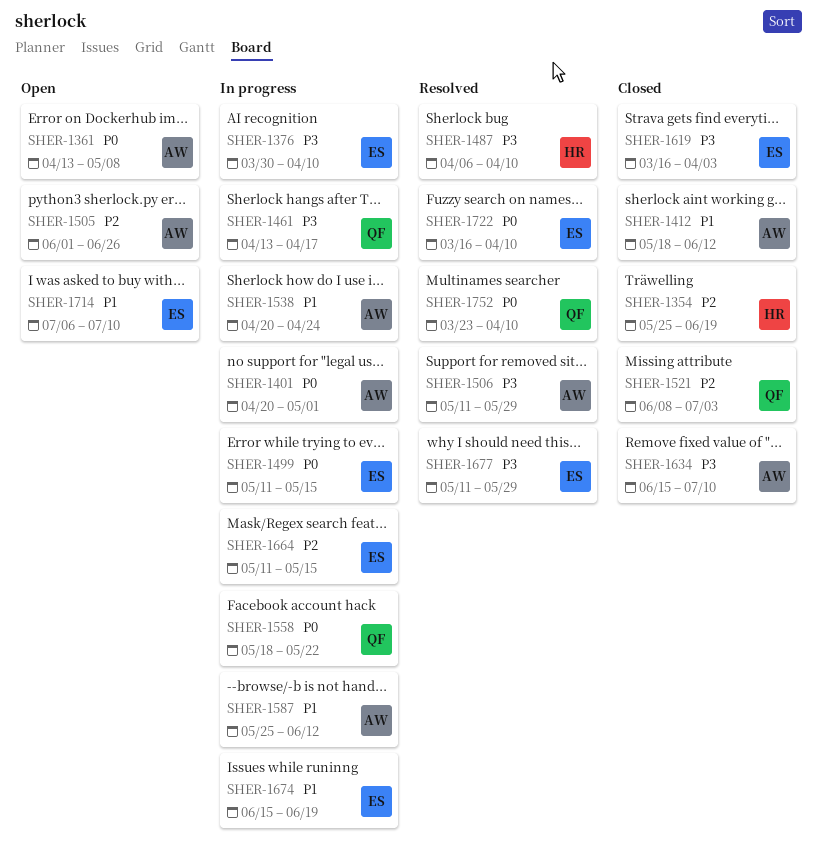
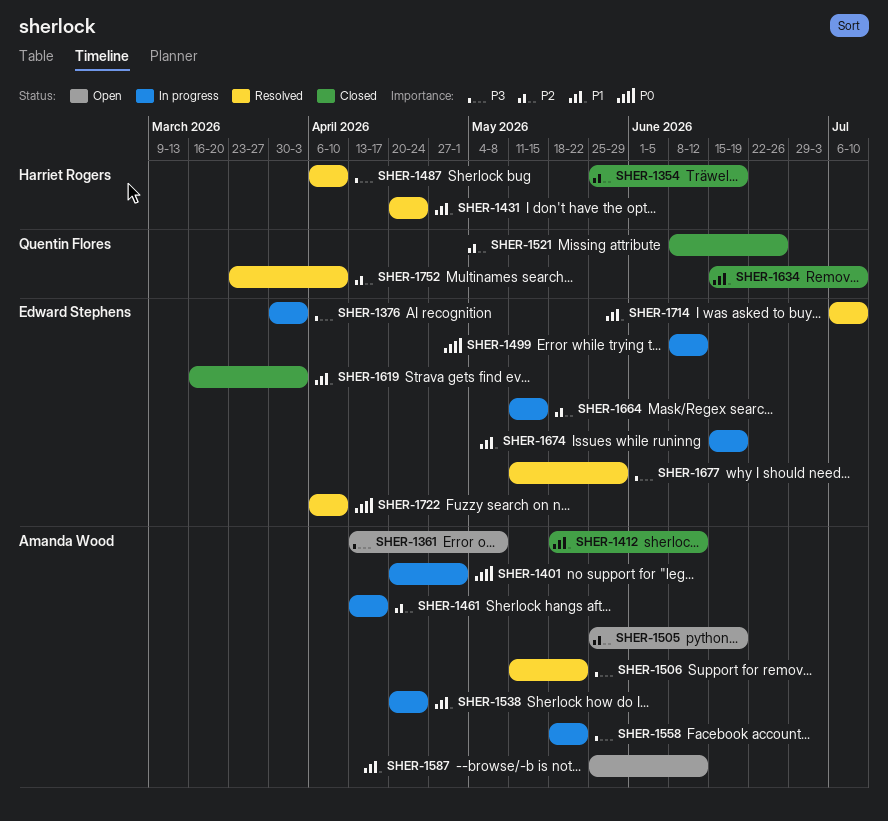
SHER-1361, priority: P0 -> P3
SHER-1376, due: Apr 10 -> Apr 3
SHER-1431: none -> present
SHER-1461, owner: Quentin Flores -> Amanda Wood
SHER-1461, priority: P3 -> P2
SHER-1499, start: May 11 -> Jun 8
SHER-1499, due: May 15 -> Jun 12
SHER-1505, start: Jun 1 -> May 25
SHER-1505, due: Jun 26 -> Jun 19
SHER-1506, due: May 29 -> May 22
SHER-1521, due: Jul 3 -> Jun 26
SHER-1558, owner: Quentin Flores -> Amanda Wood
SHER-1558, priority: P0 -> P3
SHER-1587, status: In progress -> Open
SHER-1619, priority: P3 -> P1
SHER-1634, owner: Amanda Wood -> Quentin Flores
SHER-1634, priority: P3 -> P1
SHER-1714, status: Open -> Resolved
SHER-1722, start: Mar 16 -> Apr 6
SHER-1752, priority: P0 -> P2

